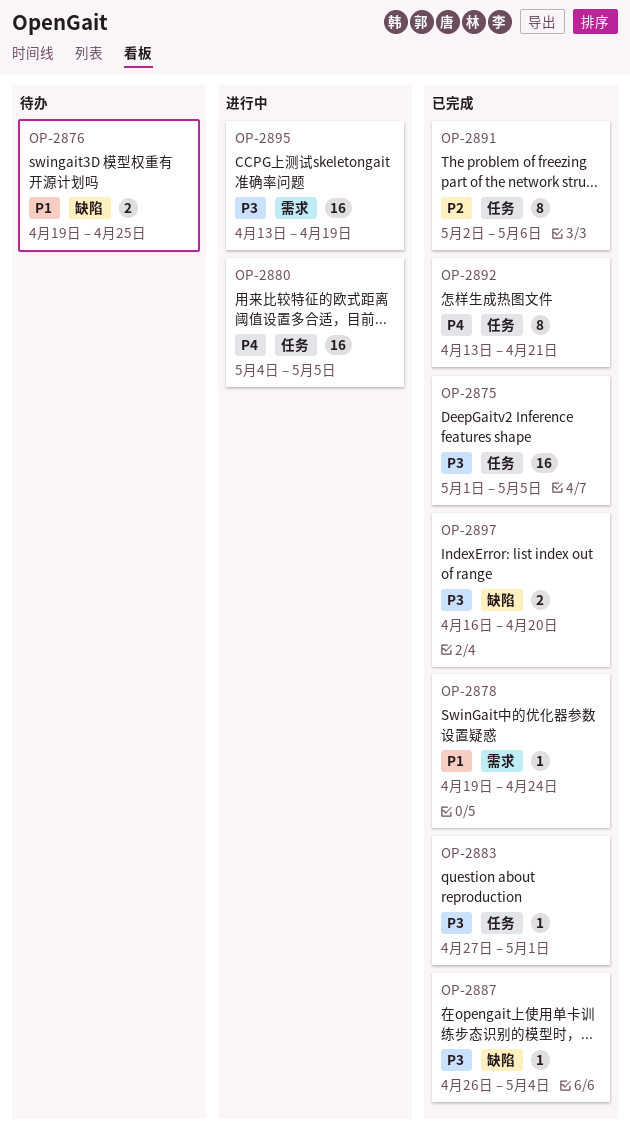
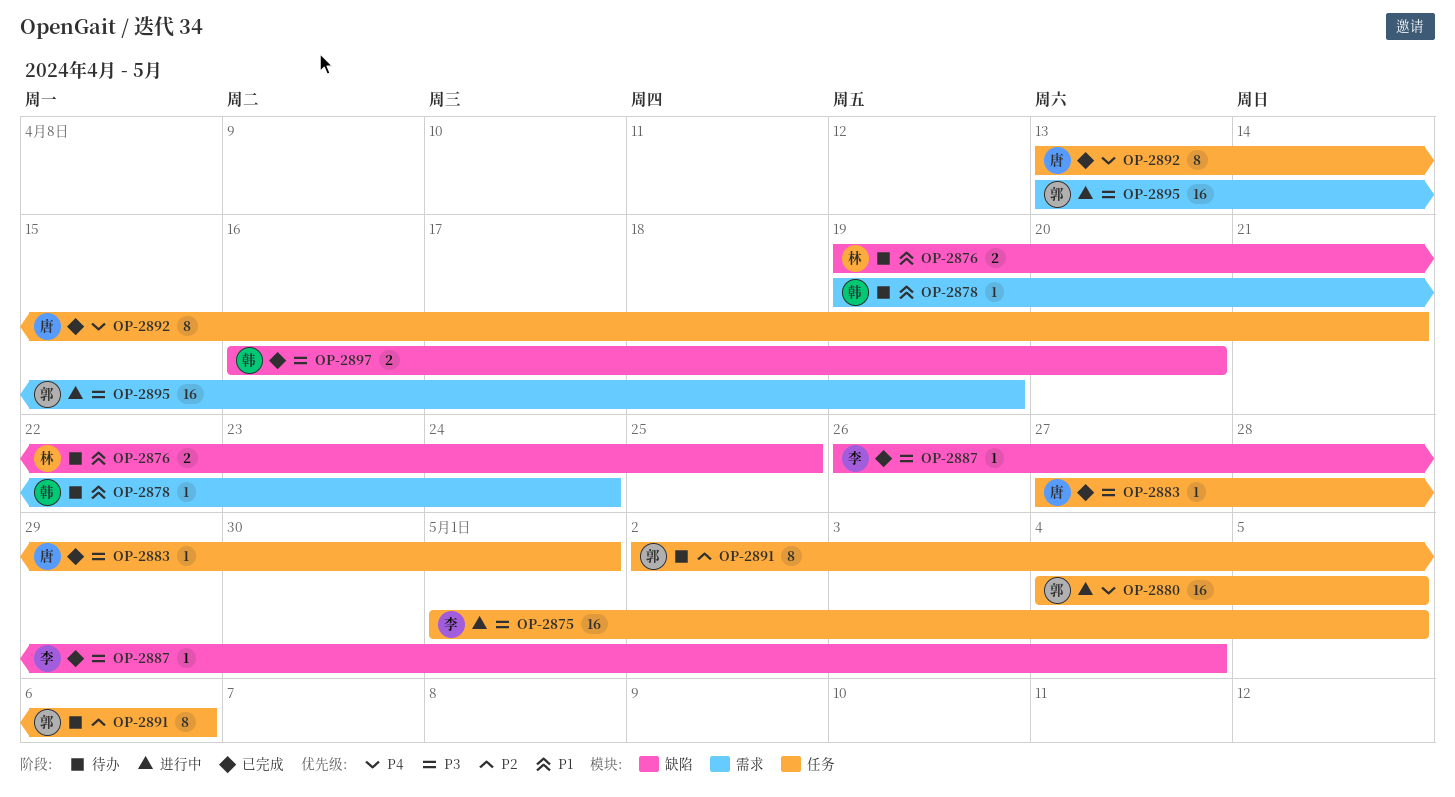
OP-2875, status: 已完成 -> 进行中
OP-2878, status: 已完成 -> 待办
OP-2891, status: 已完成 -> 待办

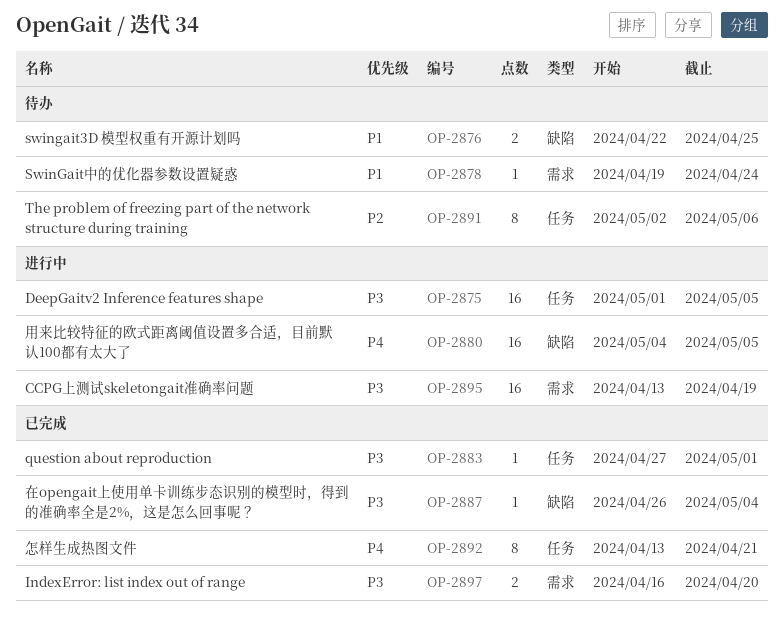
OP-2876, start: Apr 19 -> Apr 22
OP-2880, label: 任务 -> 缺陷
OP-2897, label: 缺陷 -> 需求

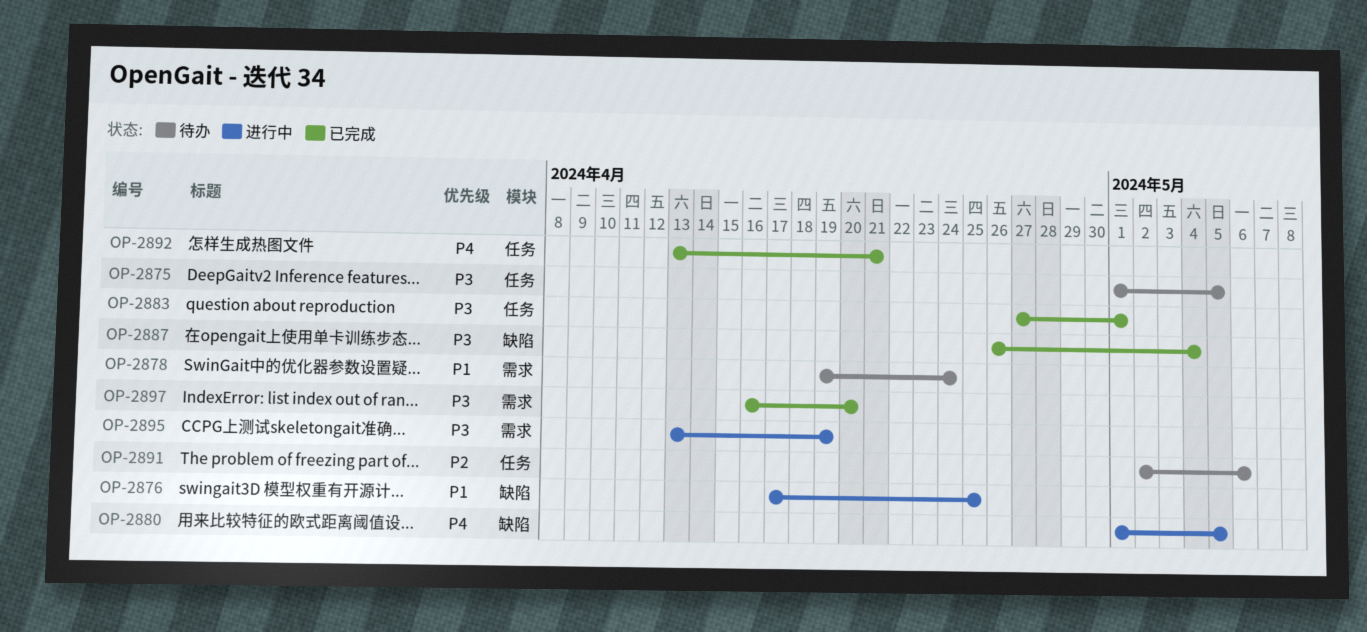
OP-2875, status: 进行中 -> 待办
OP-2876, status: 待办 -> 进行中
OP-2876, start: Apr 22 -> Apr 17
OP-2880, start: May 4 -> May 1

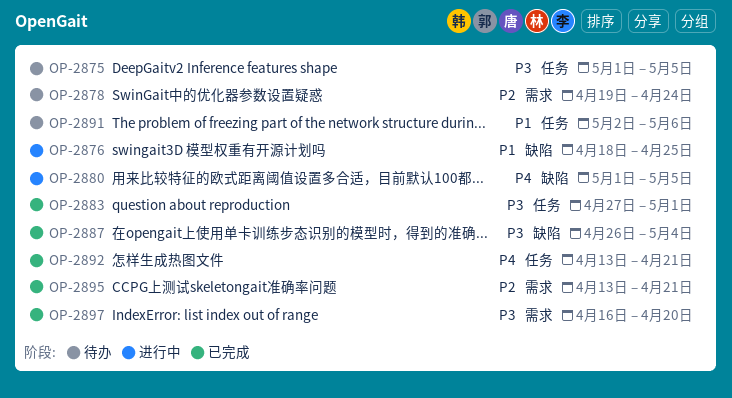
OP-2876, start: Apr 17 -> Apr 18
OP-2878, priority: P1 -> P2
OP-2891, priority: P2 -> P1
OP-2895, status: 进行中 -> 已完成
OP-2895, priority: P3 -> P2
OP-2895, due: Apr 19 -> Apr 21

